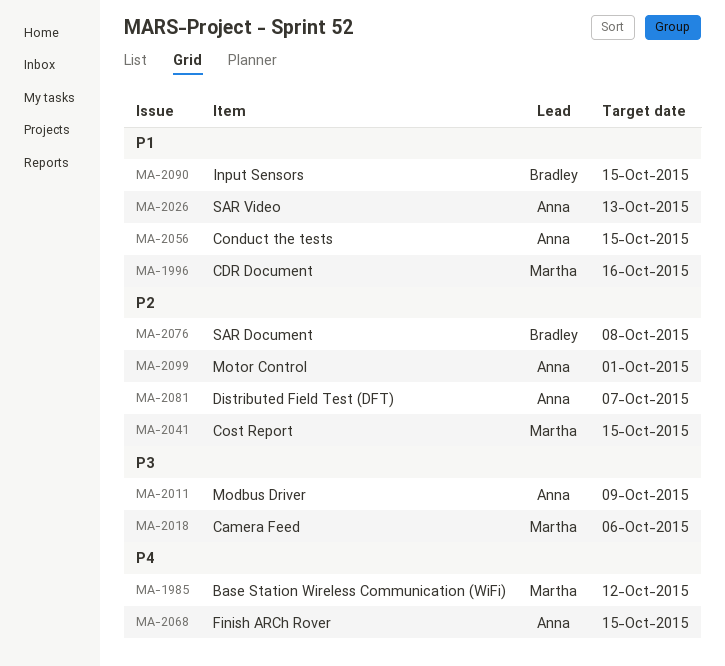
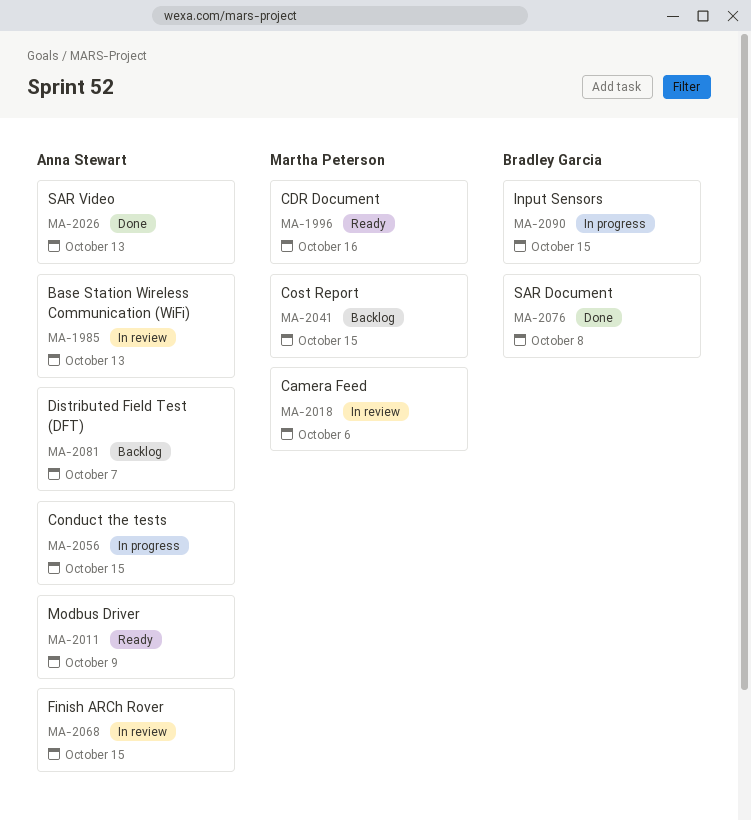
MA-1985, owner: Martha Peterson -> Anna Stewart
MA-1985, due: Oct 12 -> Oct 13
MA-2099: present -> none

